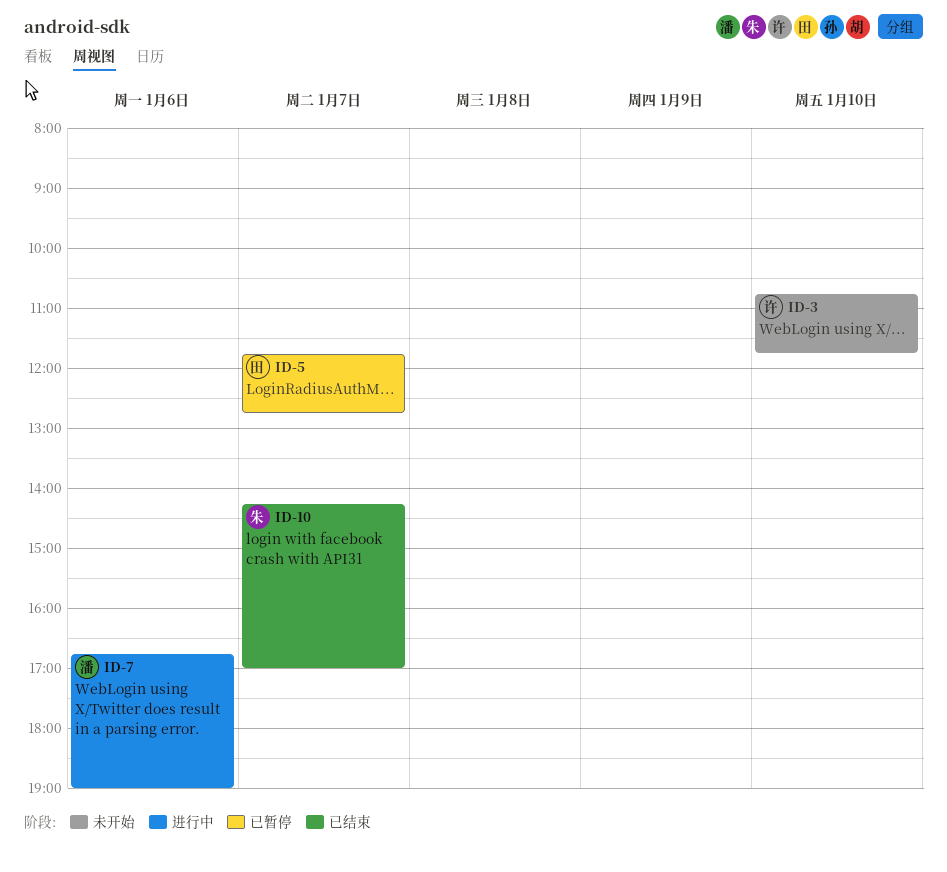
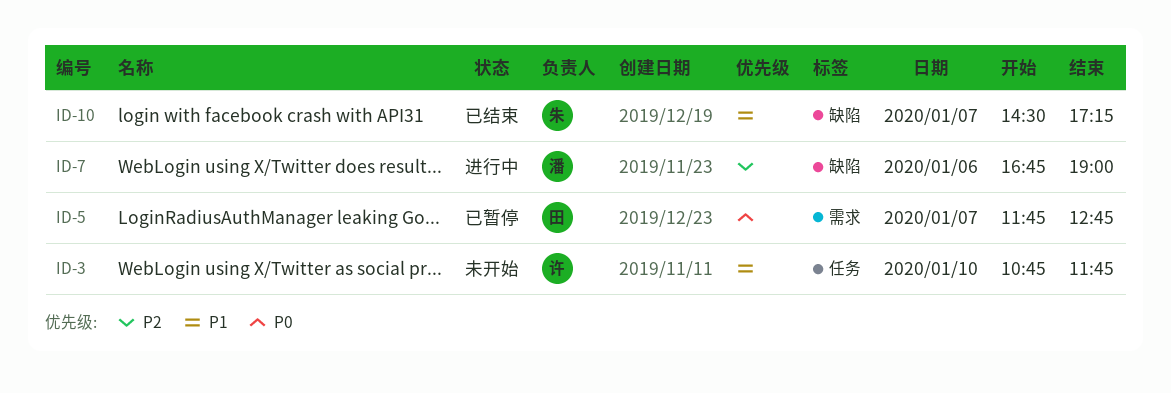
ID-10, begins: 14:15 -> 14:30
ID-10, ends: 17:00 -> 17:15

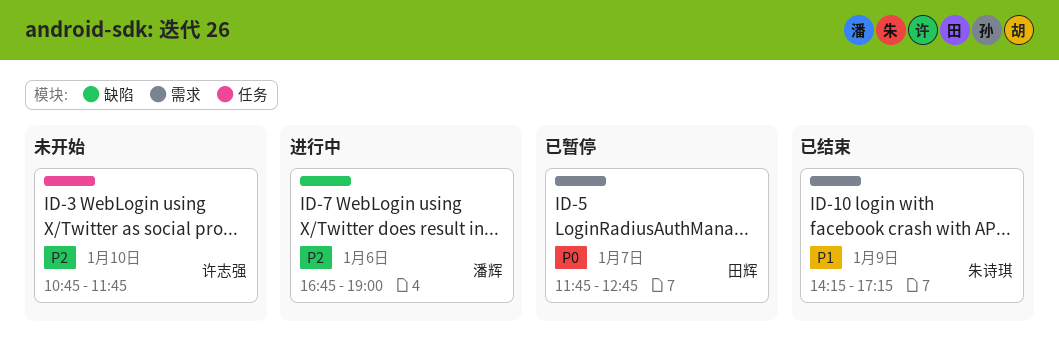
ID-3, priority: P1 -> P2
ID-10, label: 缺陷 -> 需求
ID-10, day: Jan 7 -> Jan 9
ID-10, begins: 14:30 -> 14:15

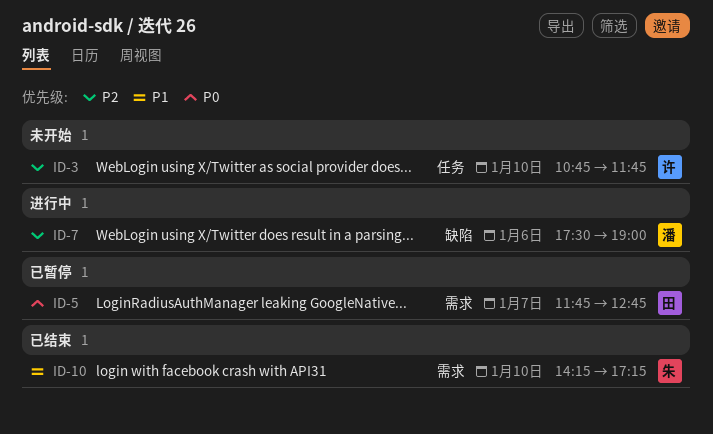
ID-7, begins: 16:45 -> 17:30
ID-10, day: Jan 9 -> Jan 10

